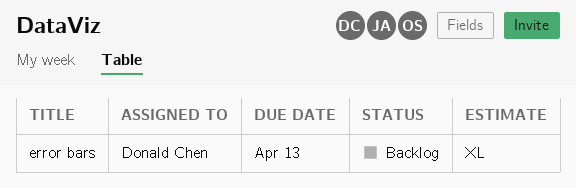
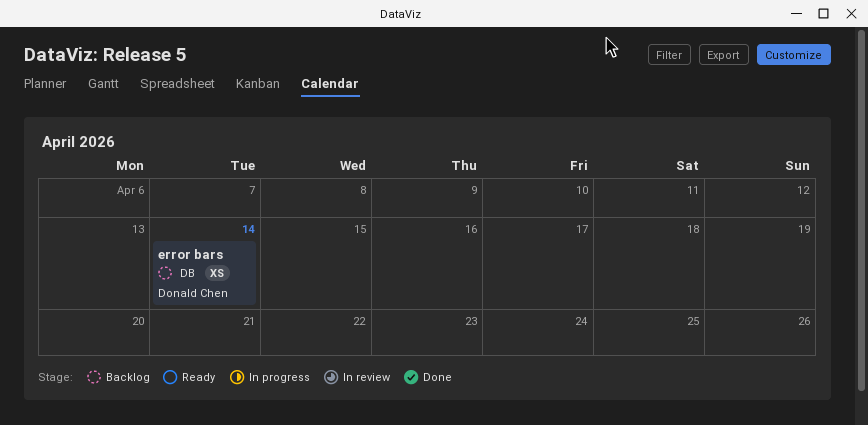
error bars, estimate: XL -> XS
error bars, due: Apr 13 -> Apr 14

